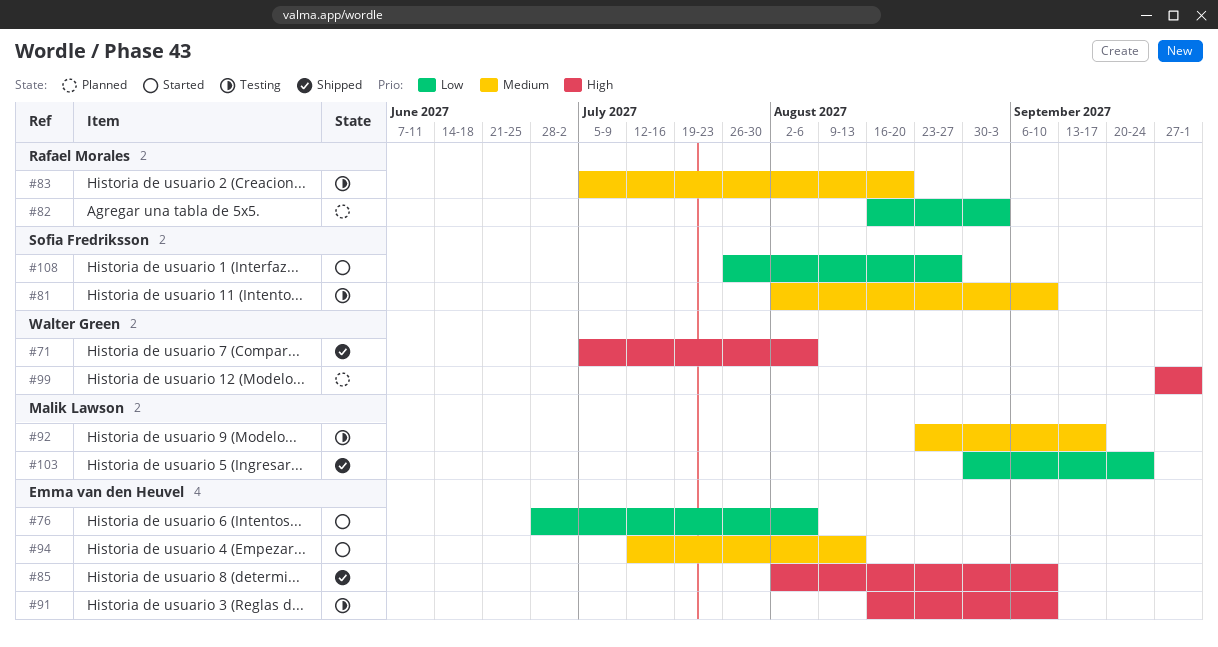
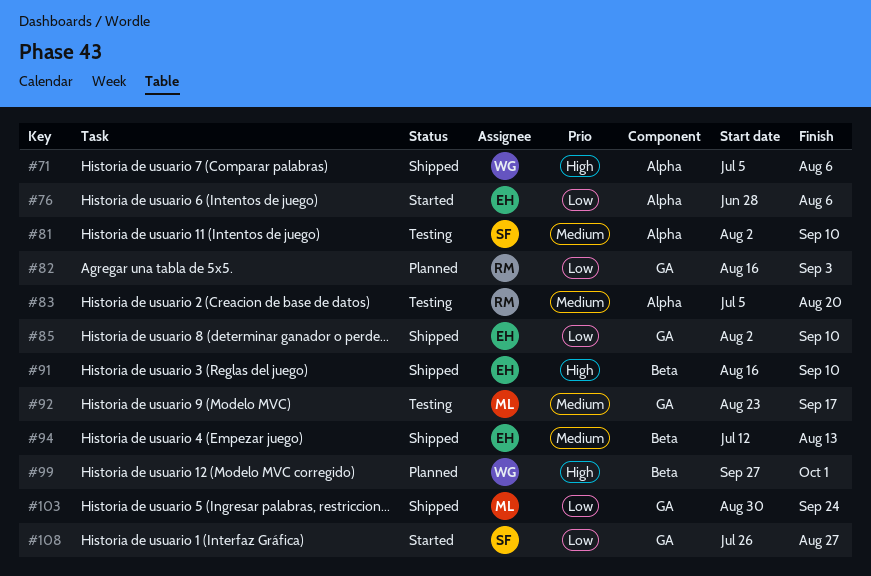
#85, priority: High -> Low
#91, status: Testing -> Shipped
#94, status: Started -> Shipped

